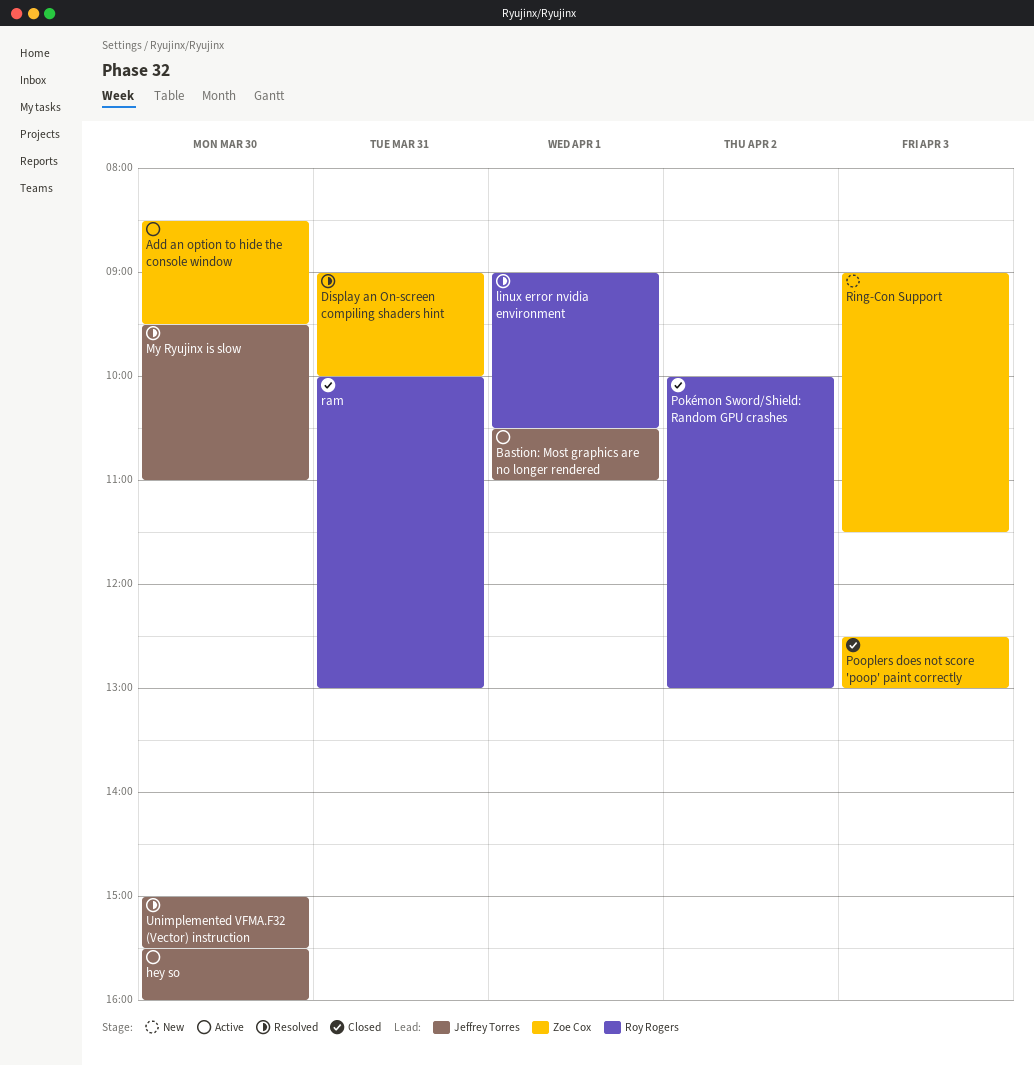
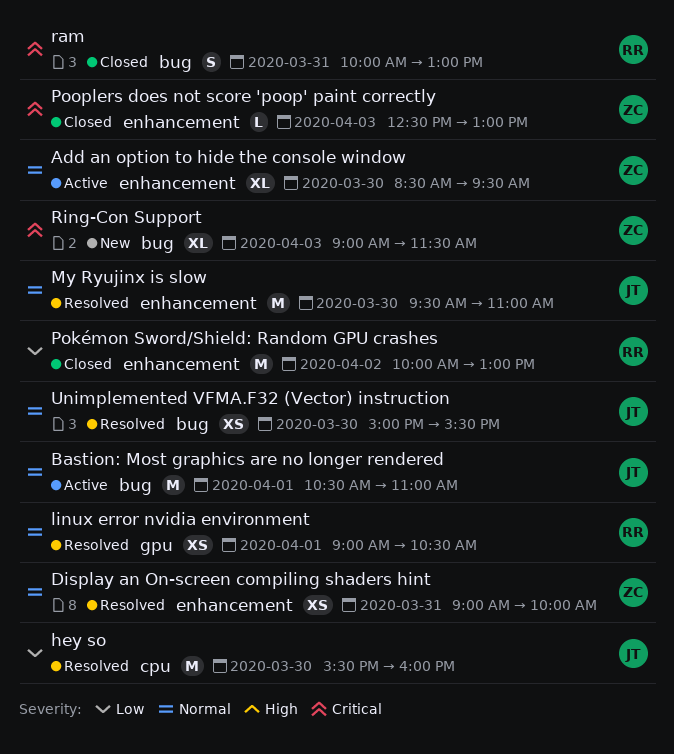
hey so, status: Active -> Resolved

